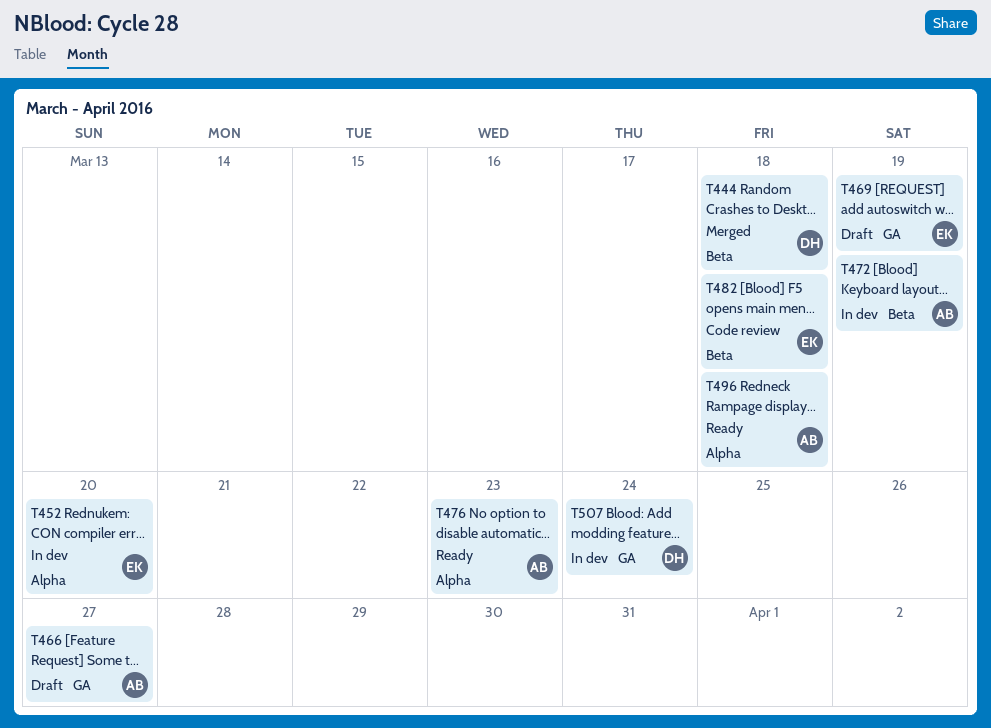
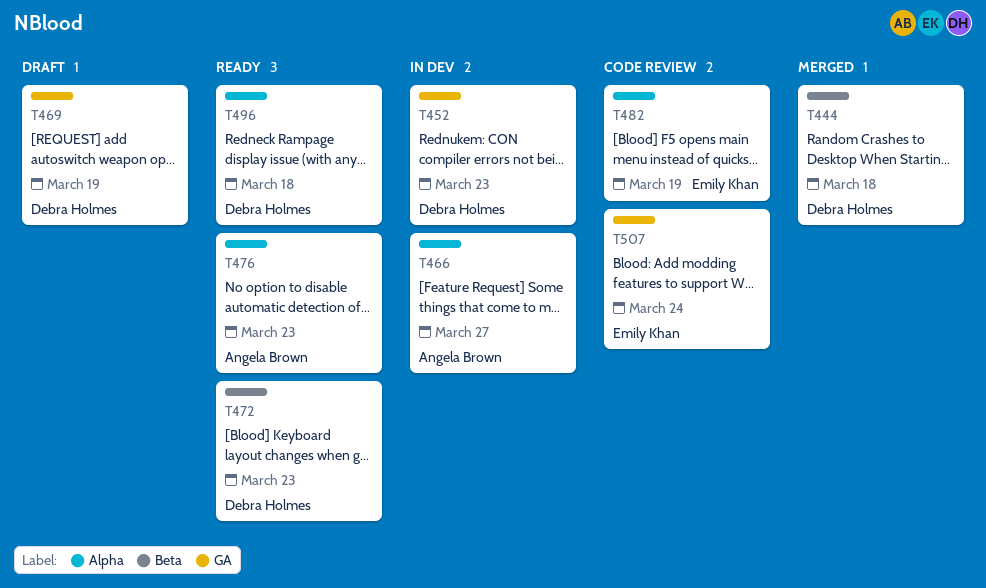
T452, owner: Emily Khan -> Debra Holmes
T452, label: Alpha -> GA
T452, due: Mar 20 -> Mar 23
T466, status: Draft -> In dev
T466, label: GA -> Alpha
T469, owner: Emily Khan -> Debra Holmes
T472, status: In dev -> Ready
T472, owner: Angela Brown -> Debra Holmes
T472, due: Mar 19 -> Mar 23
T482, label: Beta -> Alpha
T482, due: Mar 18 -> Mar 19
T496, owner: Angela Brown -> Debra Holmes
T507, status: In dev -> Code review
T507, owner: Debra Holmes -> Emily Khan

